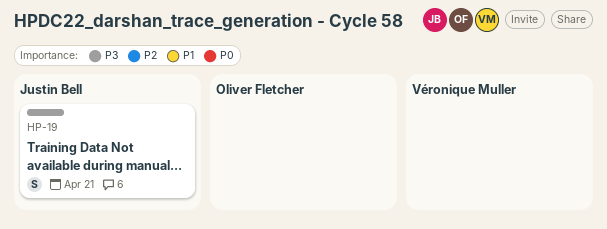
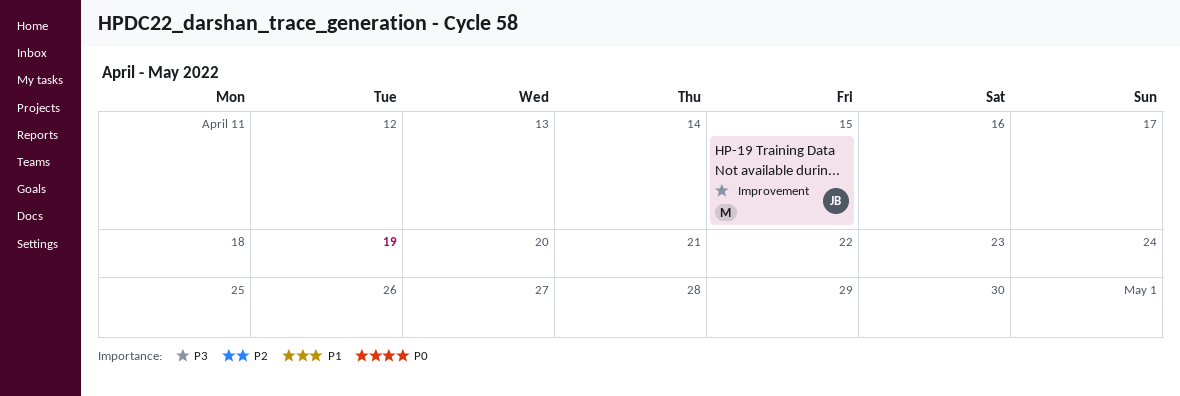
HP-19, estimate: S -> M
HP-19, due: Apr 21 -> Apr 15

